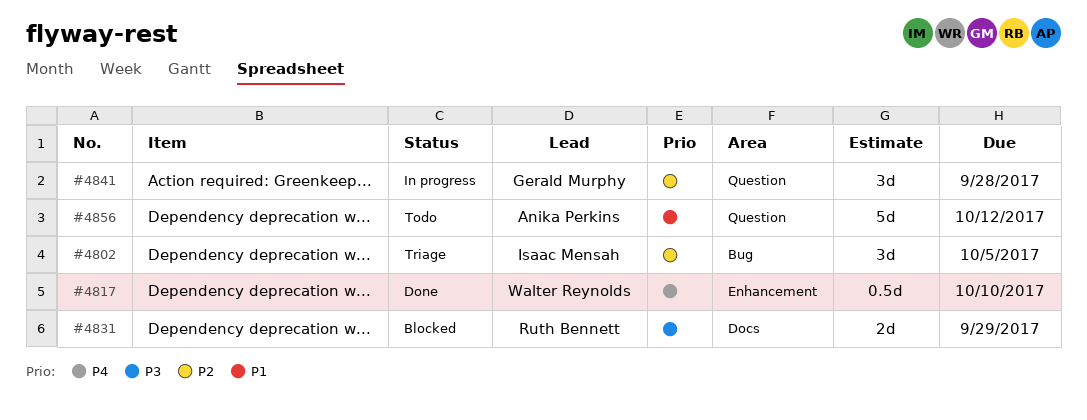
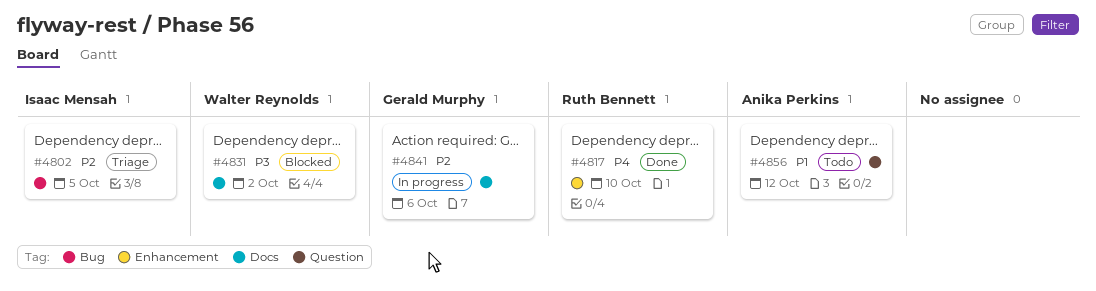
#4817, owner: Walter Reynolds -> Ruth Bennett
#4831, owner: Ruth Bennett -> Walter Reynolds
#4831, due: Sep 29 -> Oct 2
#4841, label: Question -> Docs
#4841, due: Sep 28 -> Oct 6

